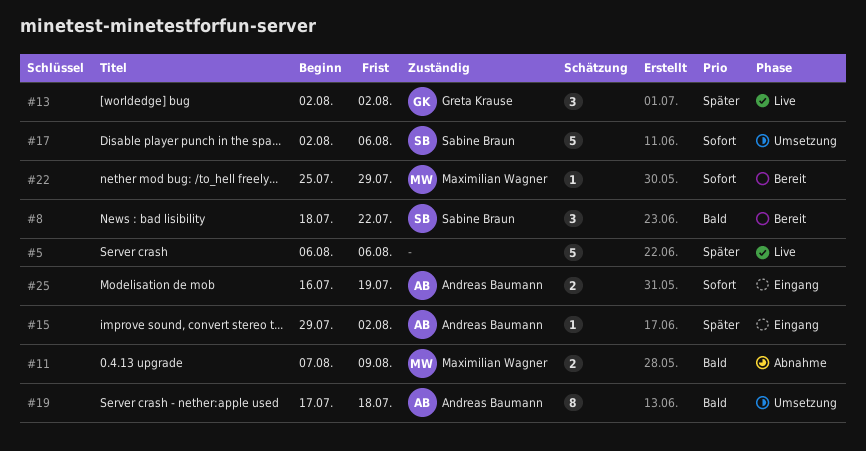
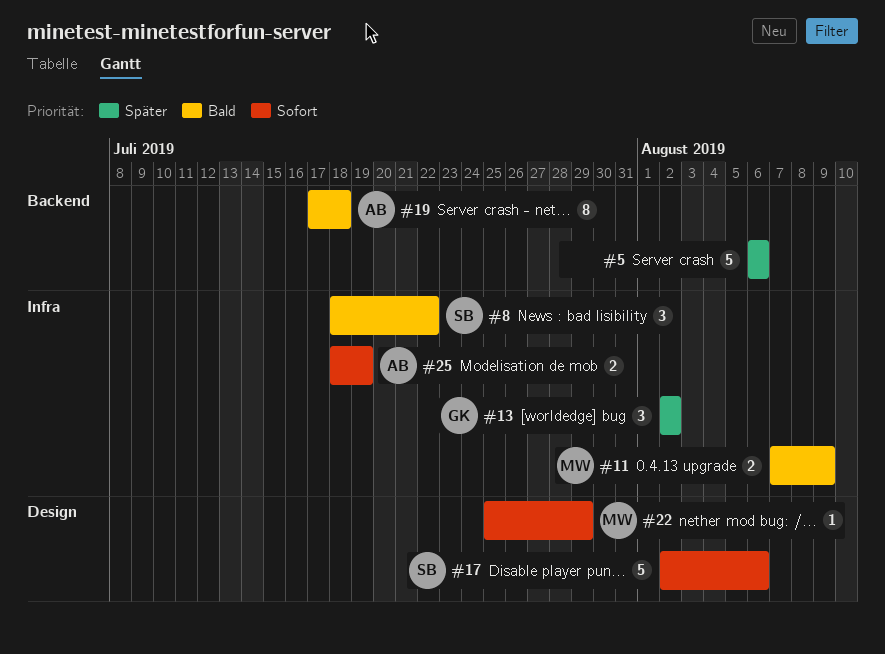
#15: present -> none
#25, start: Jul 16 -> Jul 18

